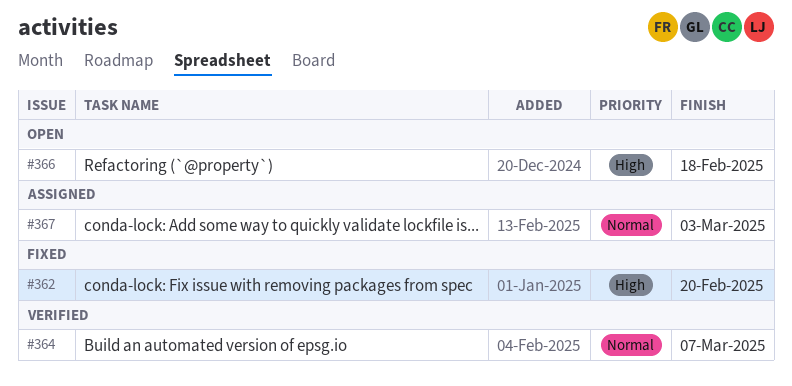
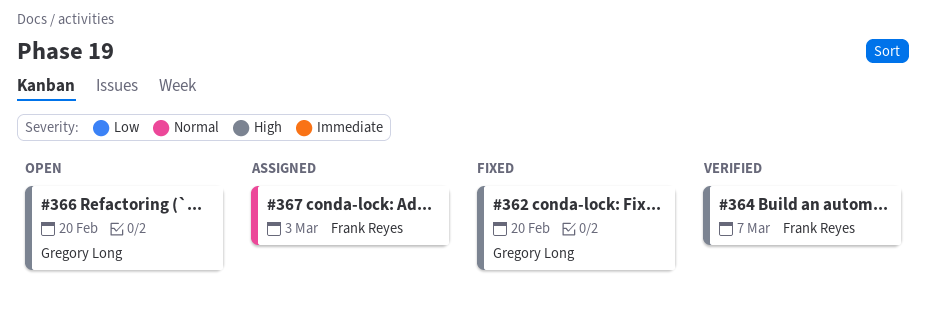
#364, priority: Normal -> High
#366, due: Feb 18 -> Feb 20

